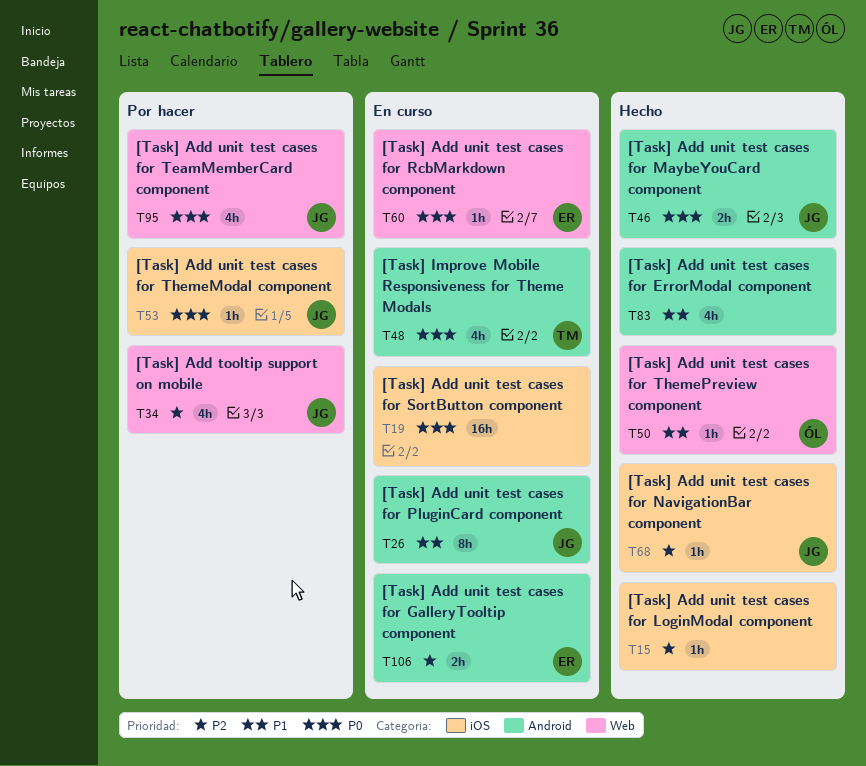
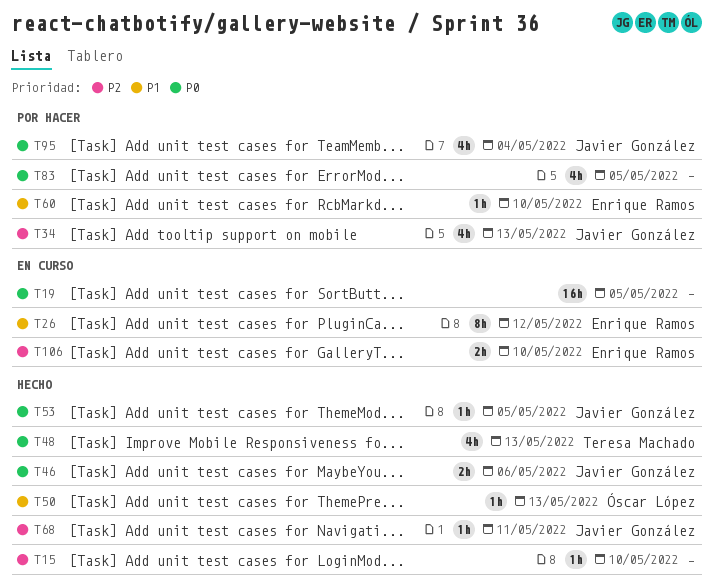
T26, owner: Javier González -> Enrique Ramos
T48, status: En curso -> Hecho
T53, status: Por hacer -> Hecho
T60, status: En curso -> Por hacer
T60, priority: P0 -> P1
T83, status: Hecho -> Por hacer
T83, priority: P1 -> P0

